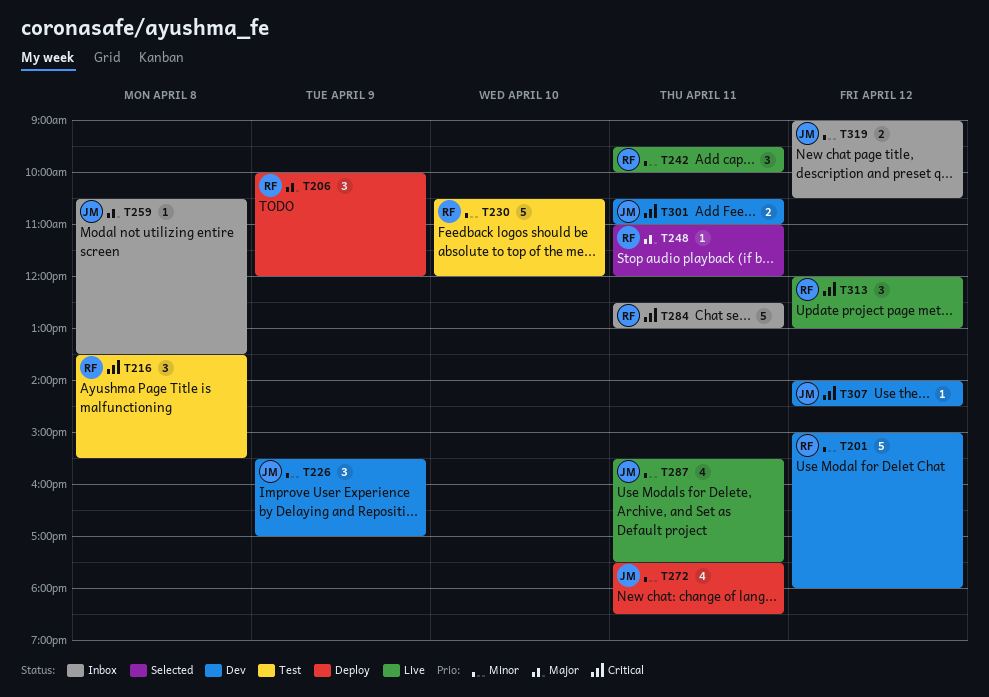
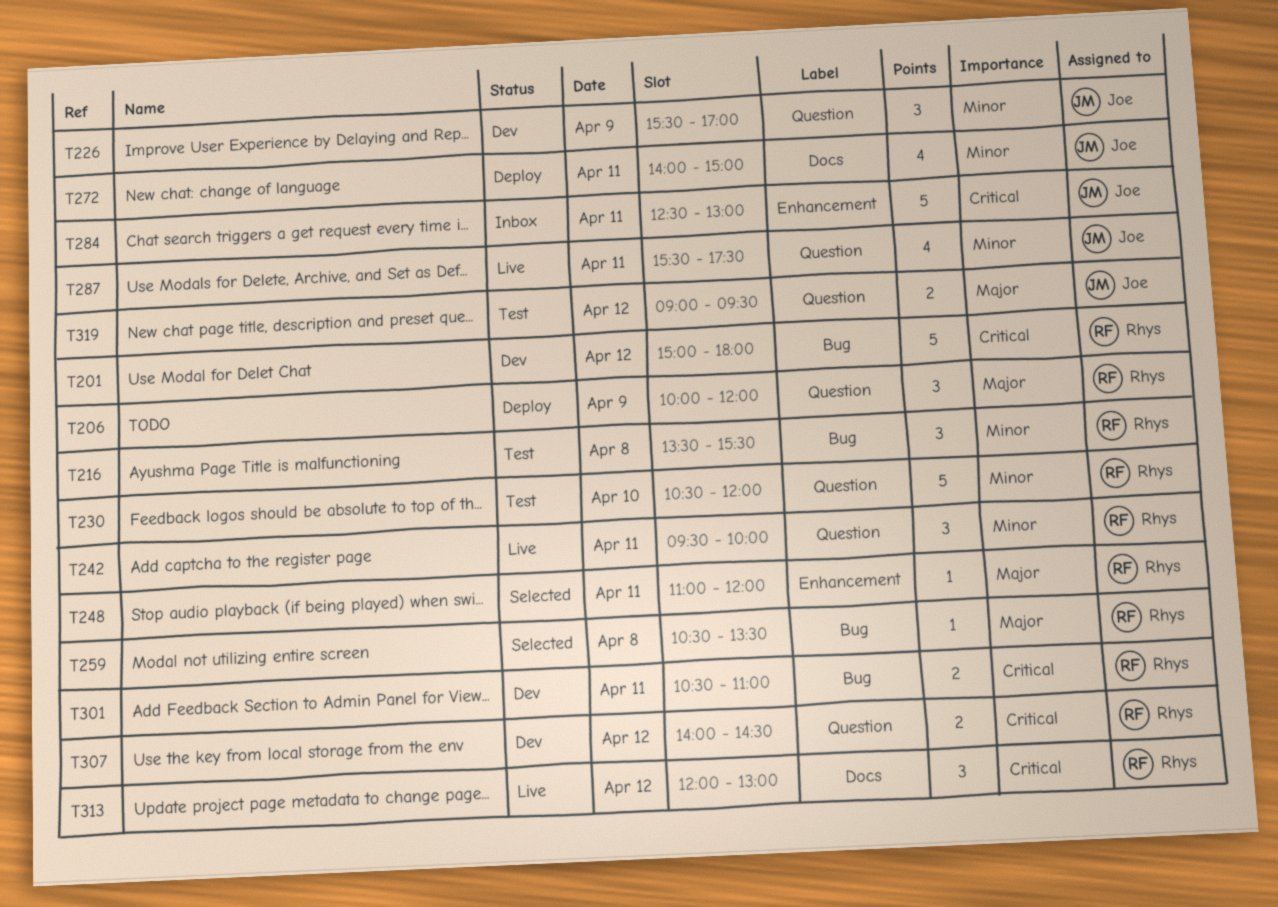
T201, priority: Minor -> Critical
T216, priority: Critical -> Minor
T259, status: Inbox -> Selected
T259, owner: Joe -> Rhys
T272, begins: 17:30 -> 14:00
T272, ends: 18:30 -> 15:00
T284, owner: Rhys -> Joe
T301, owner: Joe -> Rhys
T307, owner: Joe -> Rhys
T307, estimate: 1 -> 2
T319, status: Inbox -> Test
T319, priority: Minor -> Major
T319, ends: 10:30 -> 09:30

